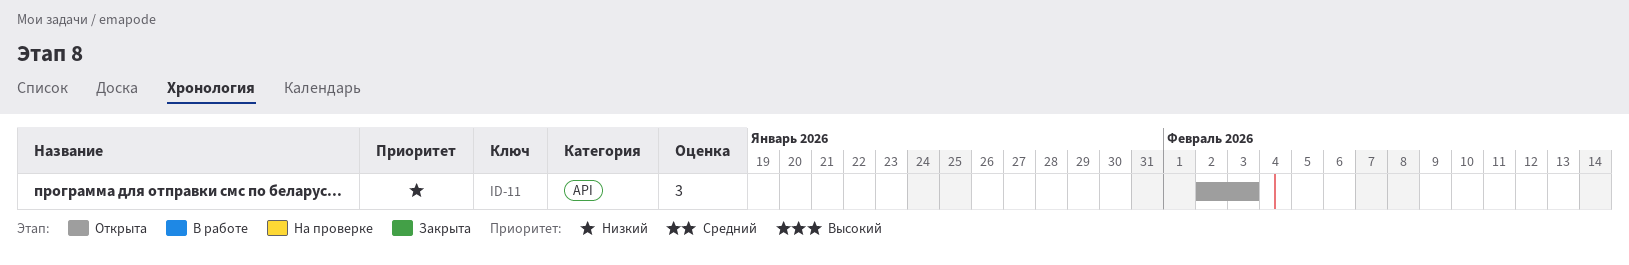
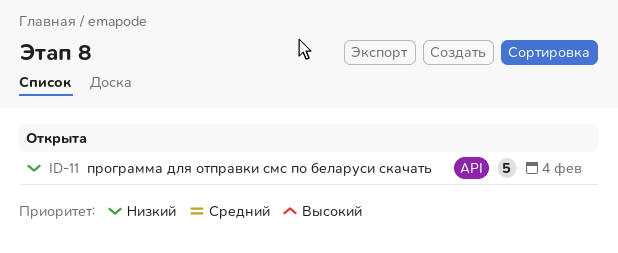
ID-11, estimate: 3 -> 5
ID-11, due: Feb 3 -> Feb 4

